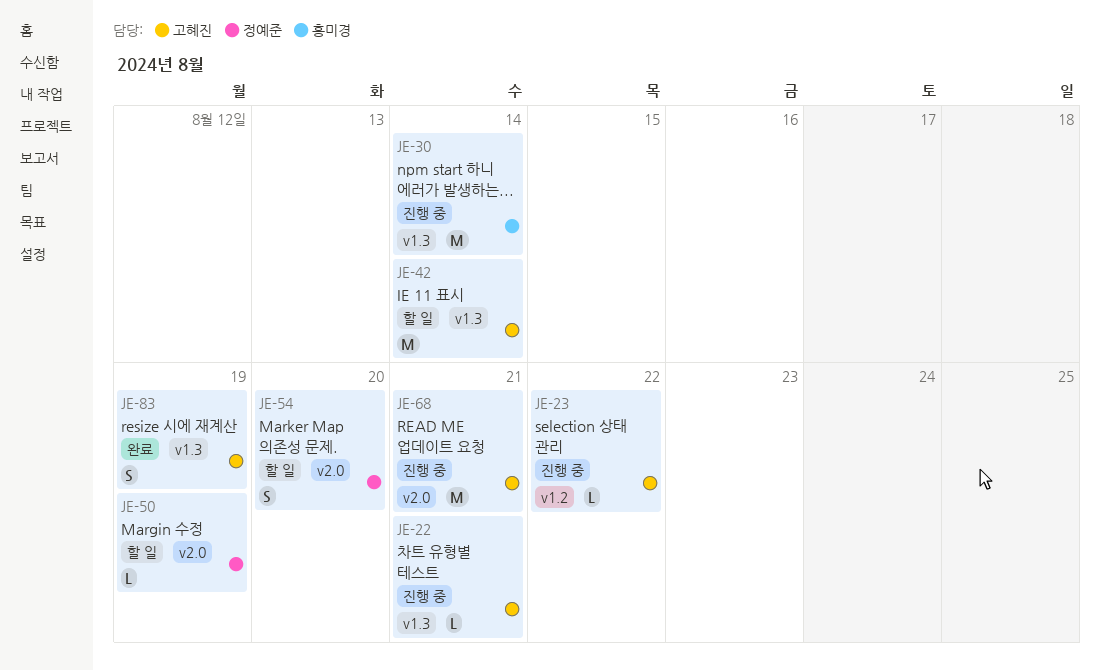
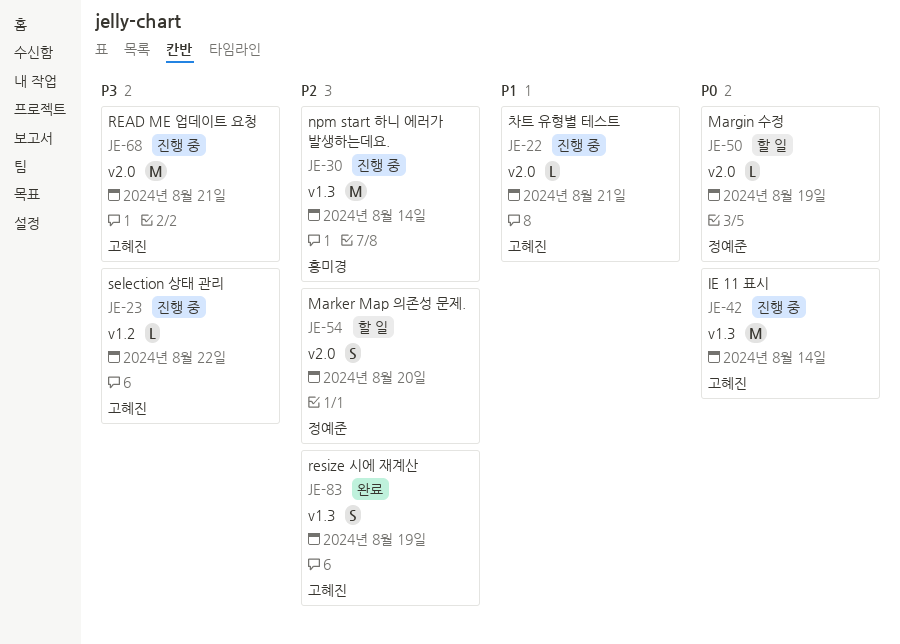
JE-22, label: v1.3 -> v2.0
JE-42, status: 할 일 -> 진행 중

